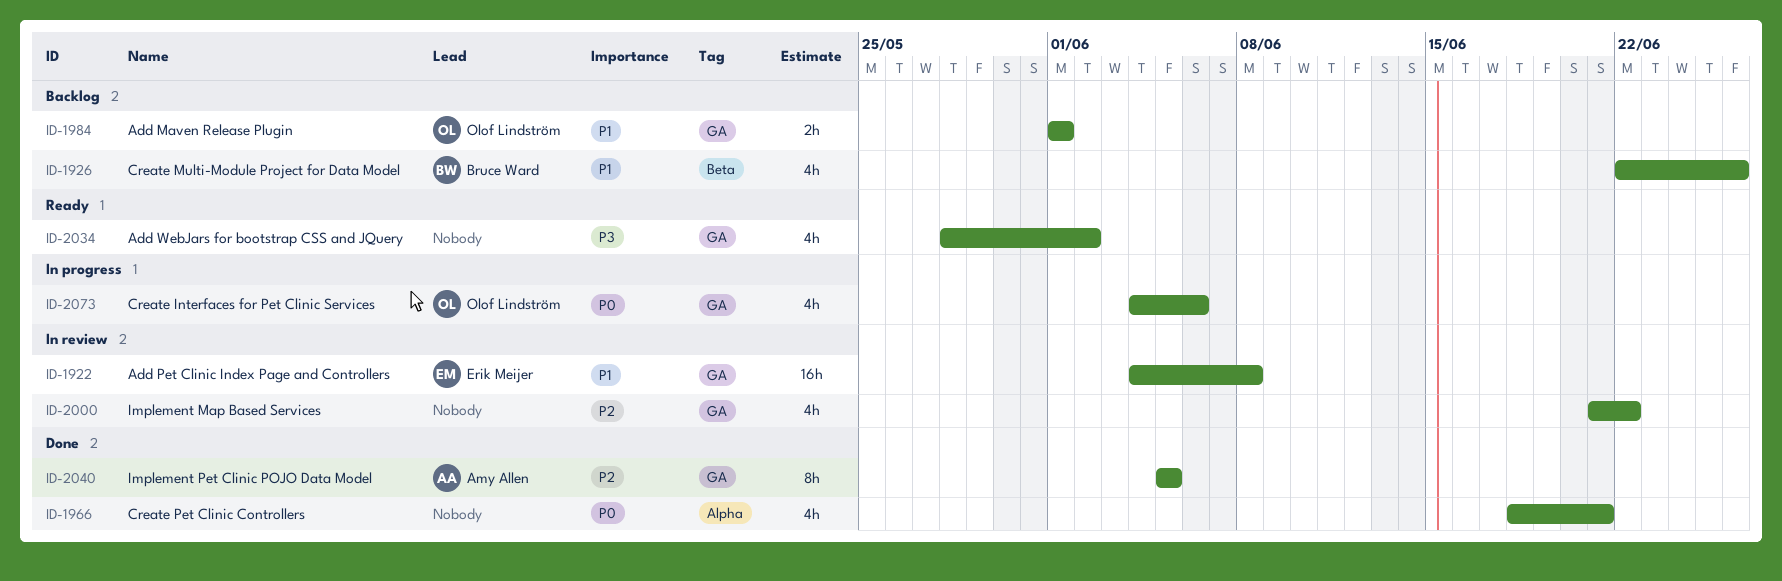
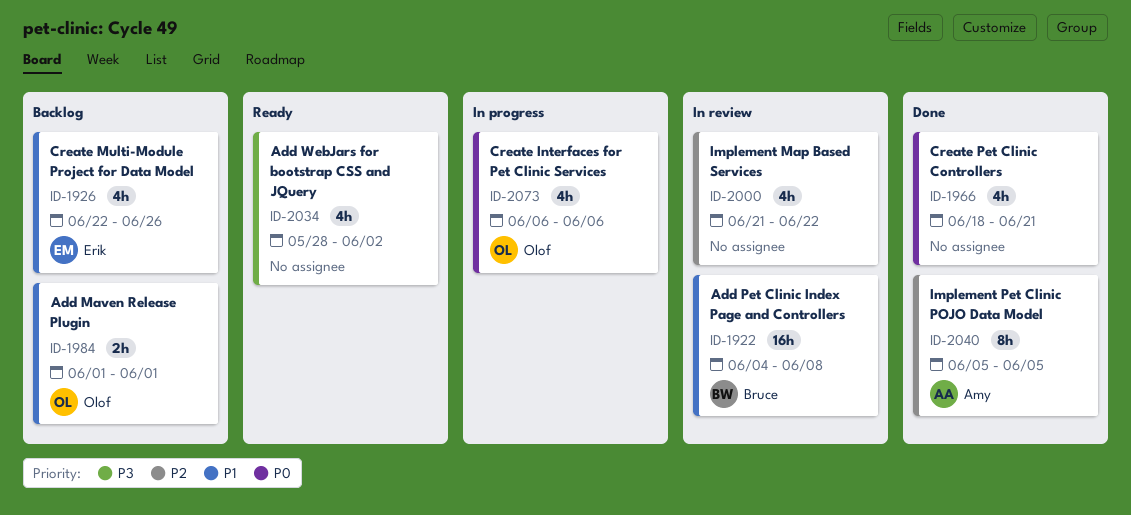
ID-1922, owner: Erik Meijer -> Bruce Ward
ID-1926, owner: Bruce Ward -> Erik Meijer
ID-2073, start: Jun 4 -> Jun 6

